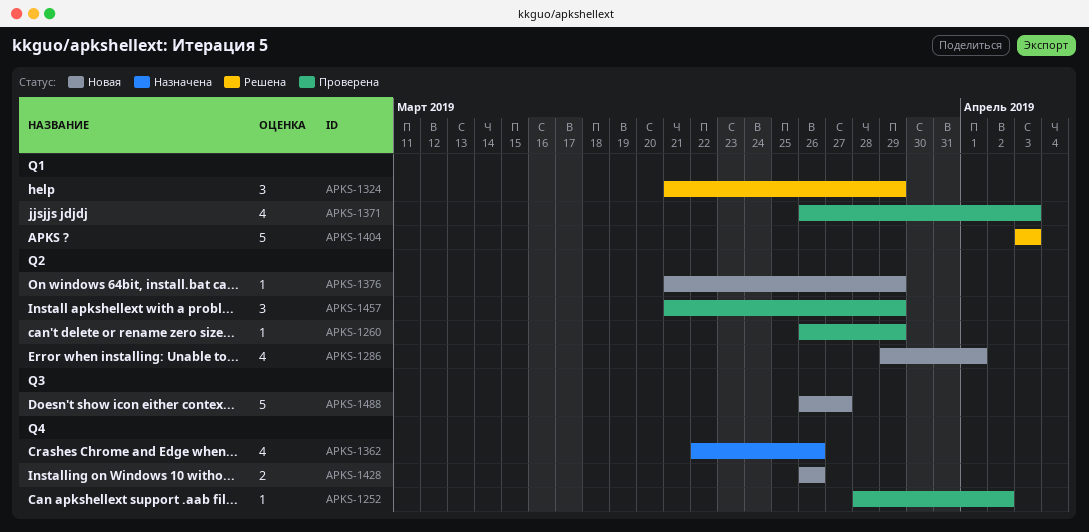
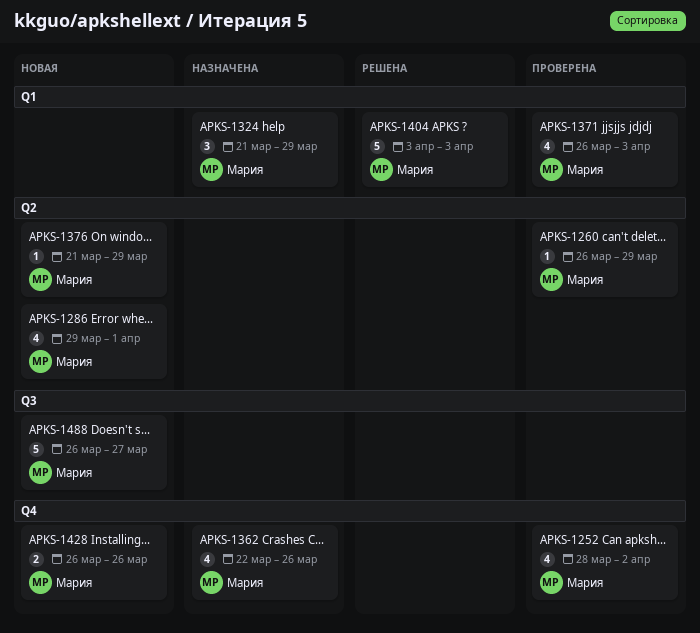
APKS-1252, estimate: 1 -> 4
APKS-1324, status: Решена -> Назначена
APKS-1457: present -> none

